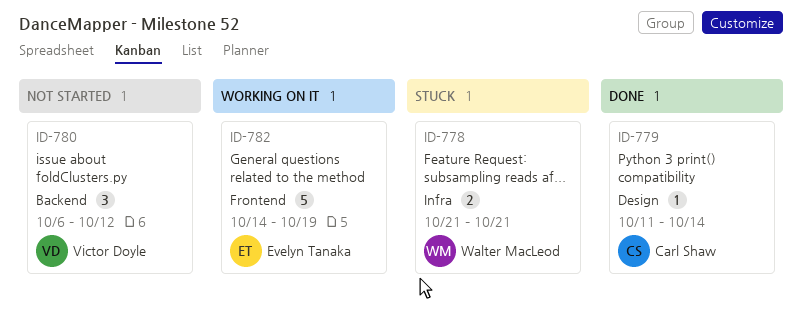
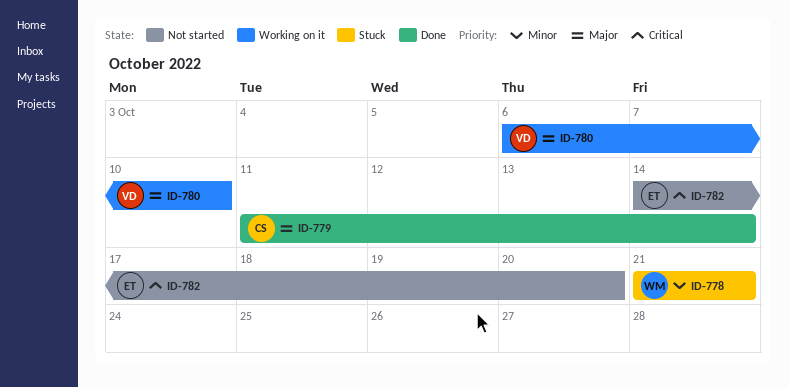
ID-780, status: Not started -> Working on it
ID-780, due: Oct 12 -> Oct 10
ID-782, status: Working on it -> Not started
ID-782, due: Oct 19 -> Oct 20

